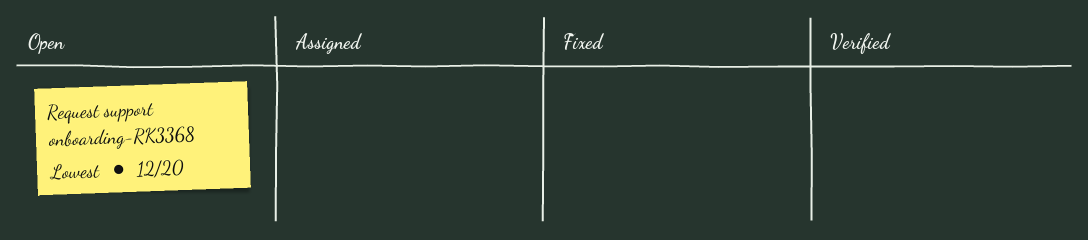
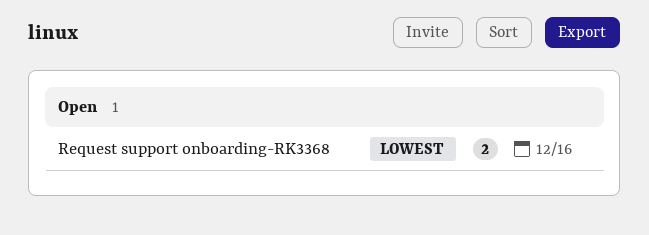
Request support onboarding-RK3368, estimate: 1 -> 2
Request support onboarding-RK3368, due: Dec 20 -> Dec 16

